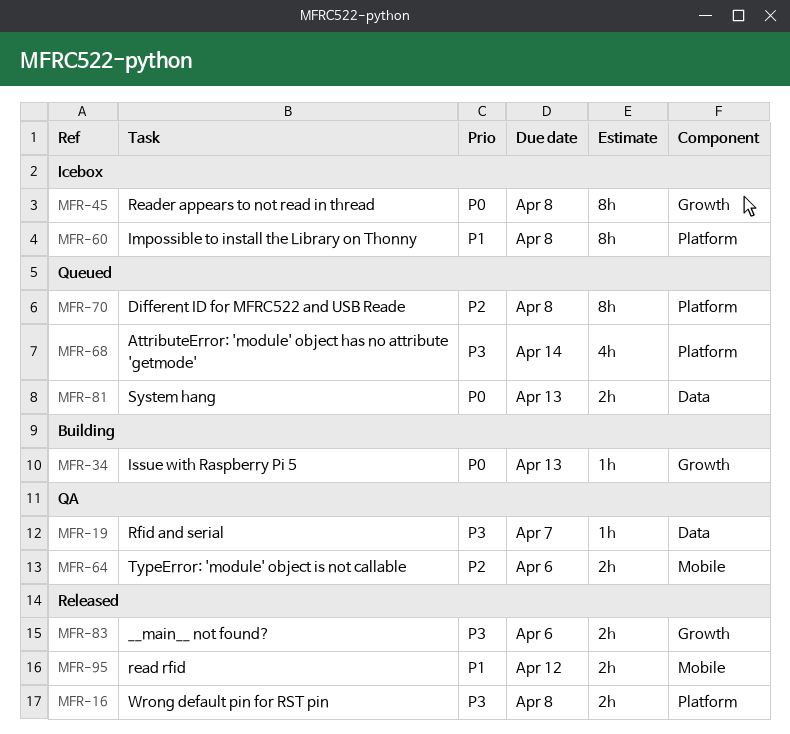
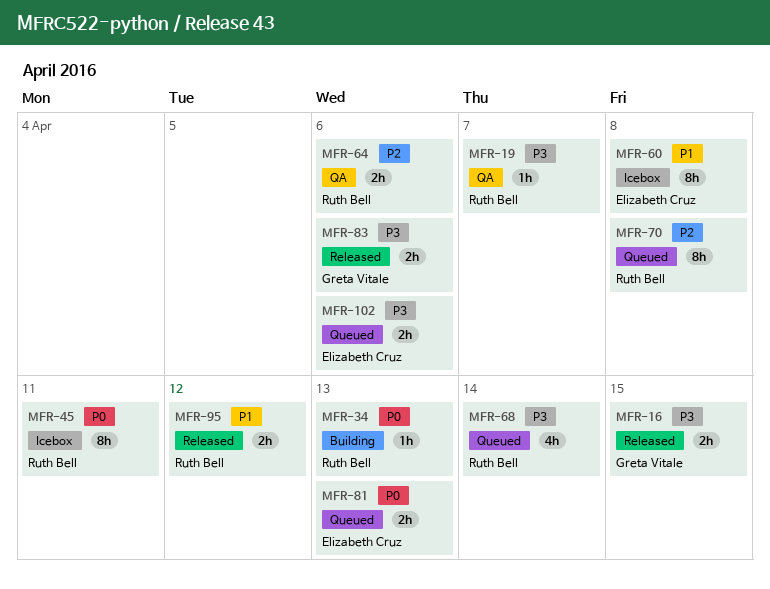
MFR-16, due: Apr 8 -> Apr 15
MFR-45, due: Apr 8 -> Apr 11
MFR-102: none -> present

